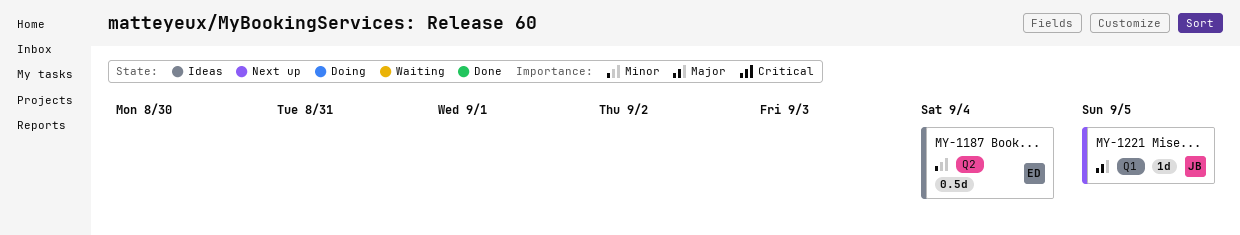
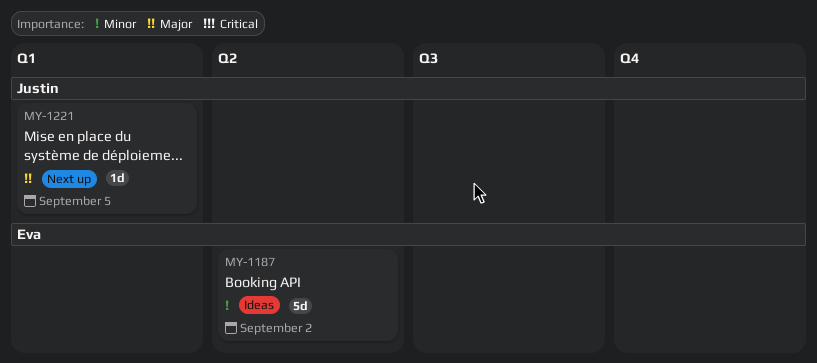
MY-1187, estimate: 0.5d -> 5d
MY-1187, due: Sep 4 -> Sep 2

